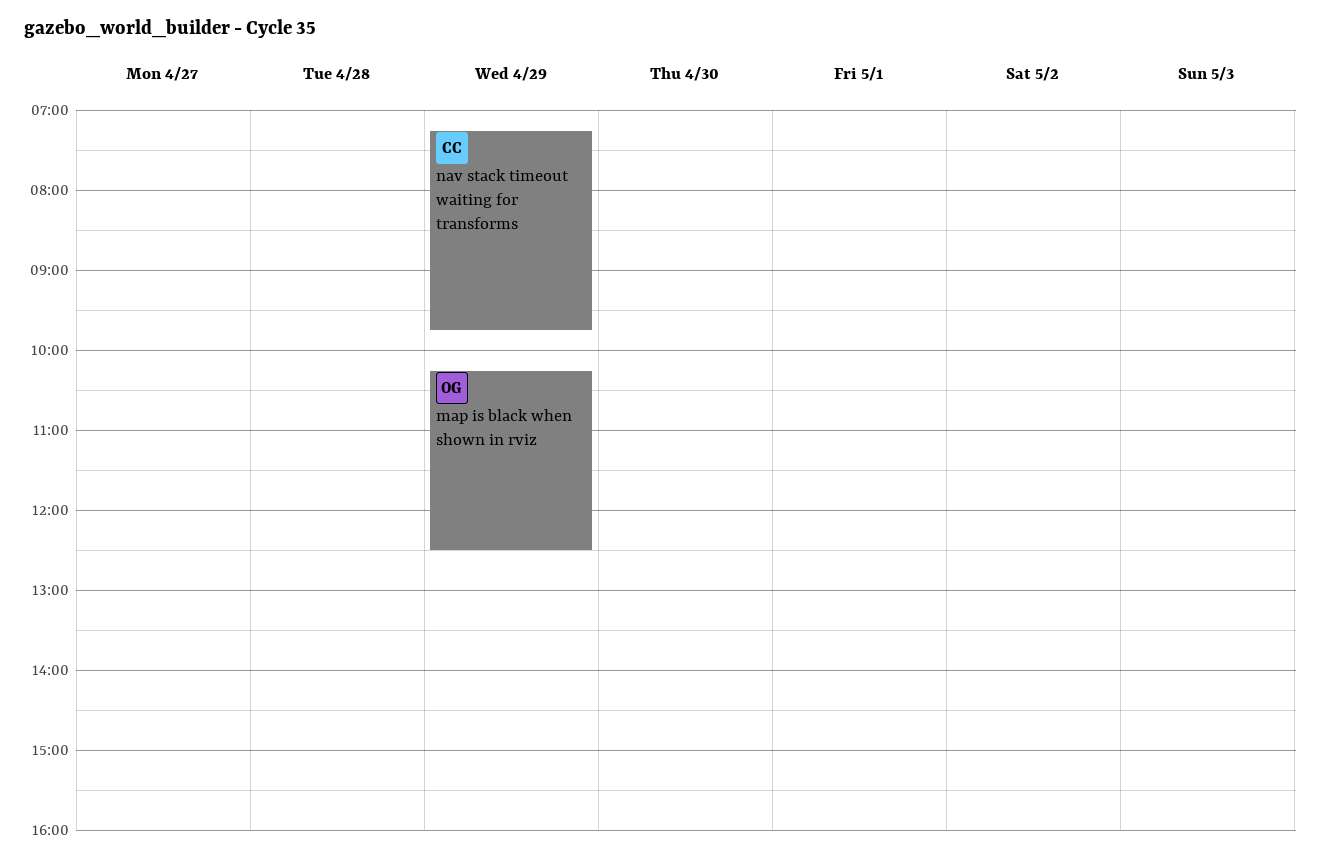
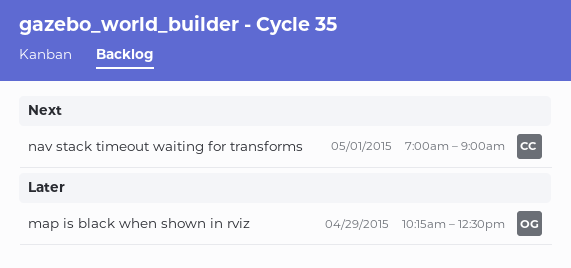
nav stack timeout waiting for transforms, day: Apr 29 -> May 1
nav stack timeout waiting for transforms, begins: 07:15 -> 07:00
nav stack timeout waiting for transforms, ends: 09:45 -> 09:00

